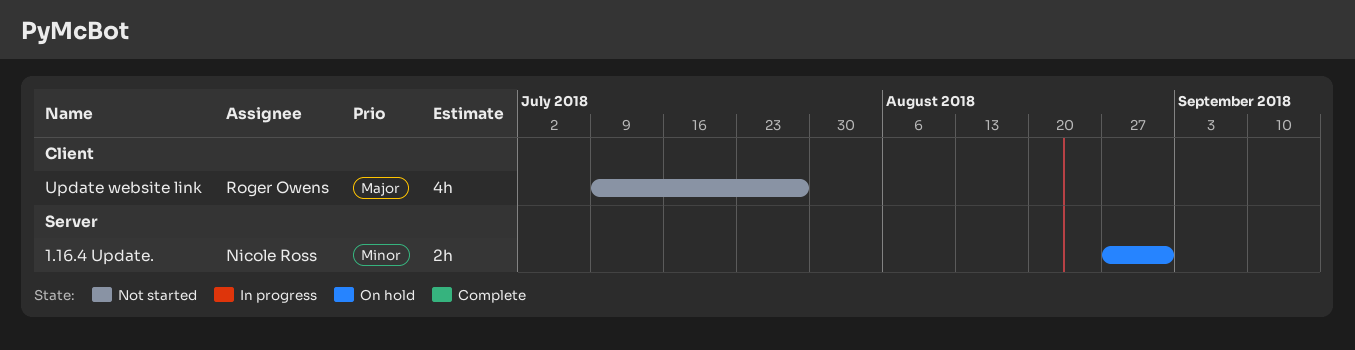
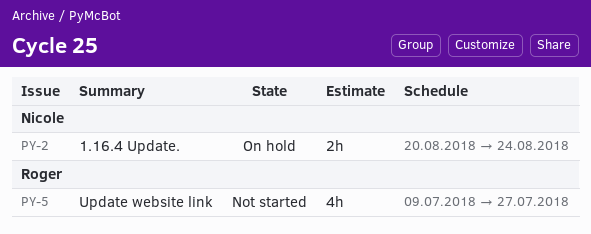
1.16.4 Update., start: Aug 27 -> Aug 20
1.16.4 Update., due: Aug 31 -> Aug 24

